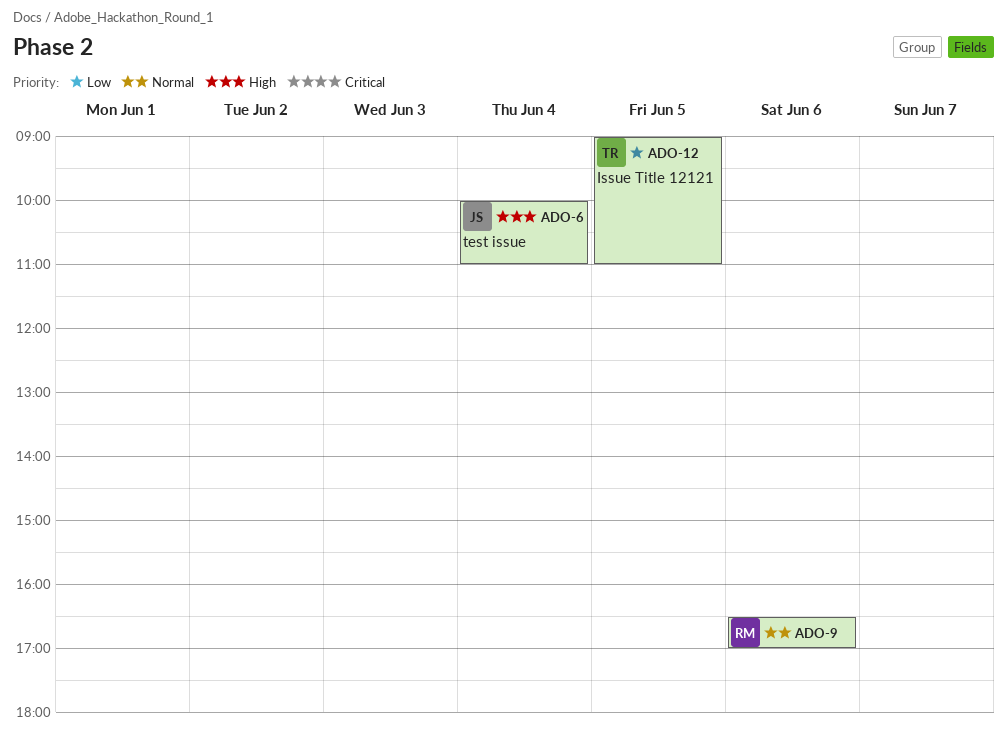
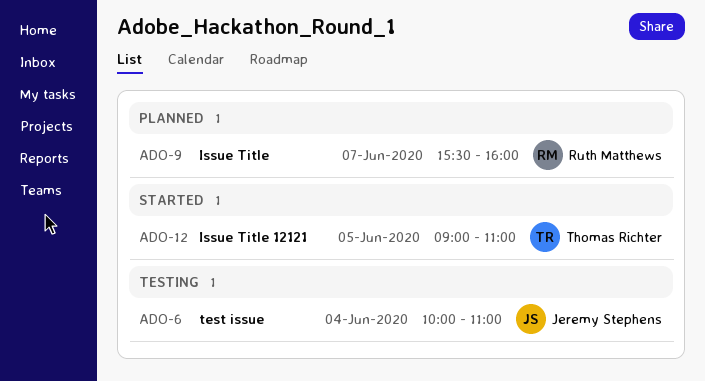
ADO-9, day: Jun 6 -> Jun 7
ADO-9, begins: 16:30 -> 15:30
ADO-9, ends: 17:00 -> 16:00

